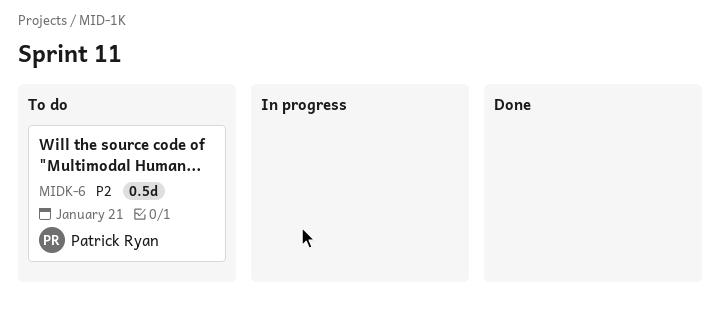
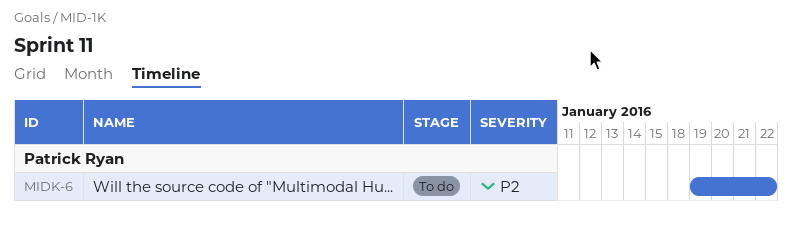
MIDK-6, due: Jan 21 -> Jan 22

